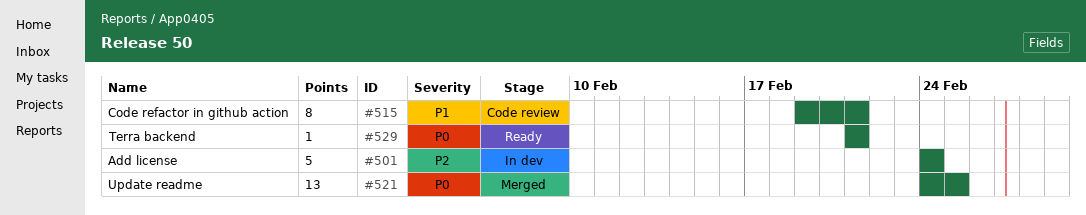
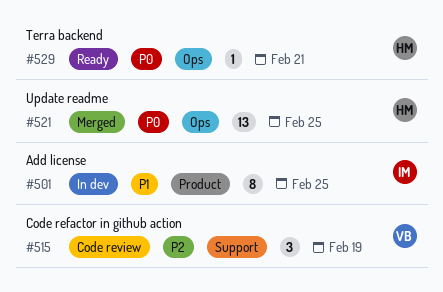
#501, priority: P2 -> P1
#501, estimate: 5 -> 8
#501, due: Feb 24 -> Feb 25
#515, priority: P1 -> P2
#515, estimate: 8 -> 3
#515, due: Feb 21 -> Feb 19

